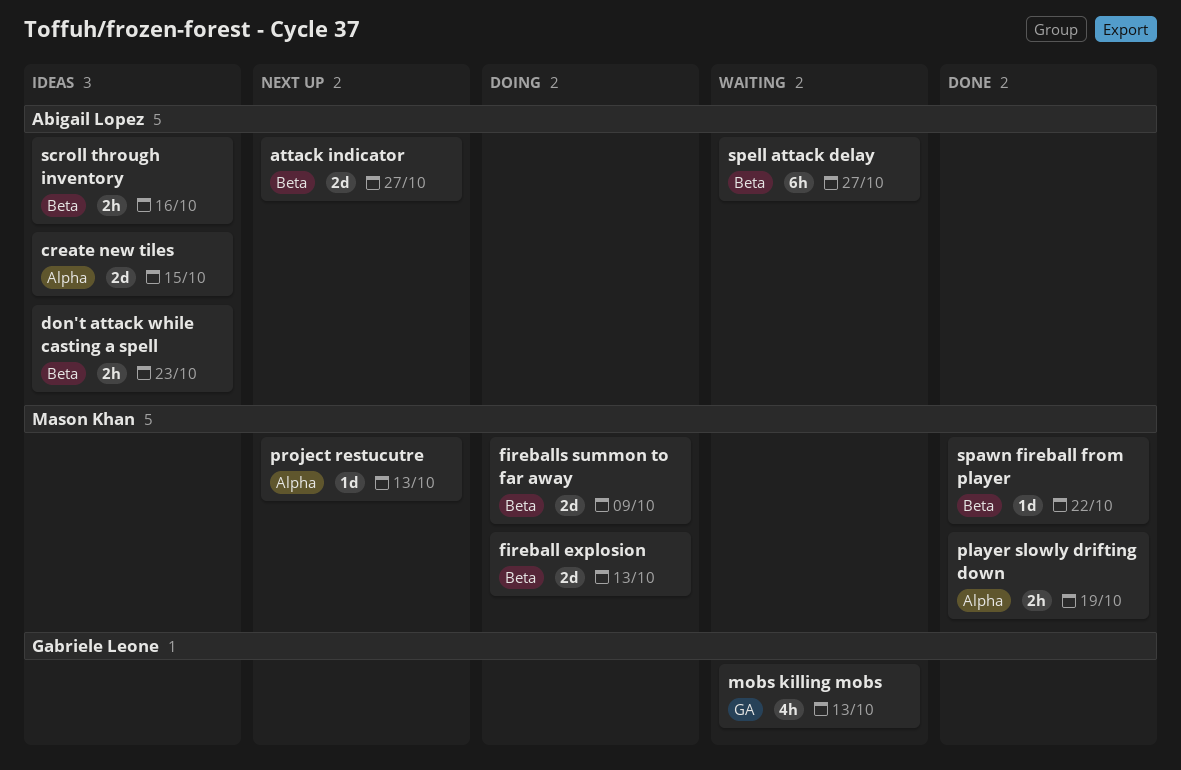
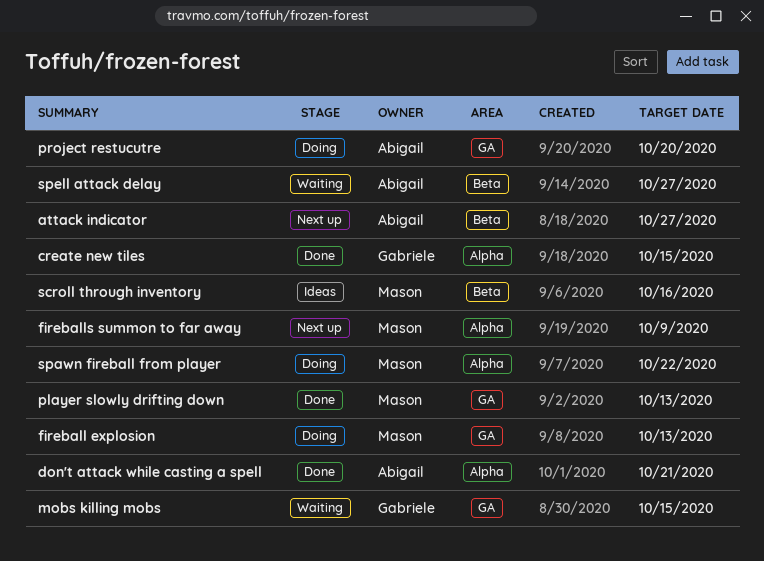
create new tiles, status: Ideas -> Done
create new tiles, owner: Abigail Lopez -> Gabriele Leone
don't attack while casting a spell, status: Ideas -> Done
don't attack while casting a spell, label: Beta -> Alpha
don't attack while casting a spell, due: Oct 23 -> Oct 21
fireball explosion, label: Beta -> GA
fireballs summon to far away, status: Doing -> Next up
fireballs summon to far away, label: Beta -> Alpha
mobs killing mobs, due: Oct 13 -> Oct 15
player slowly drifting down, label: Alpha -> GA
player slowly drifting down, due: Oct 19 -> Oct 13
project restucutre, status: Next up -> Doing
project restucutre, owner: Mason Khan -> Abigail Lopez
project restucutre, label: Alpha -> GA
project restucutre, due: Oct 13 -> Oct 20
scroll through inventory, owner: Abigail Lopez -> Mason Khan
spawn fireball from player, status: Done -> Doing
spawn fireball from player, label: Beta -> Alpha

